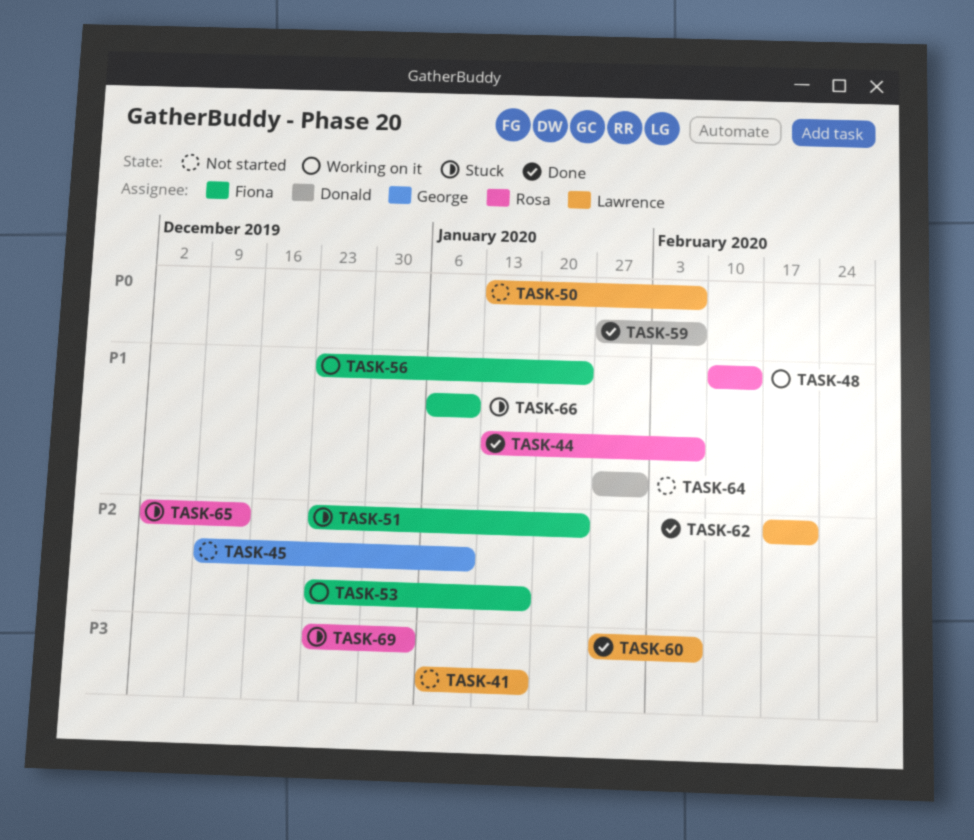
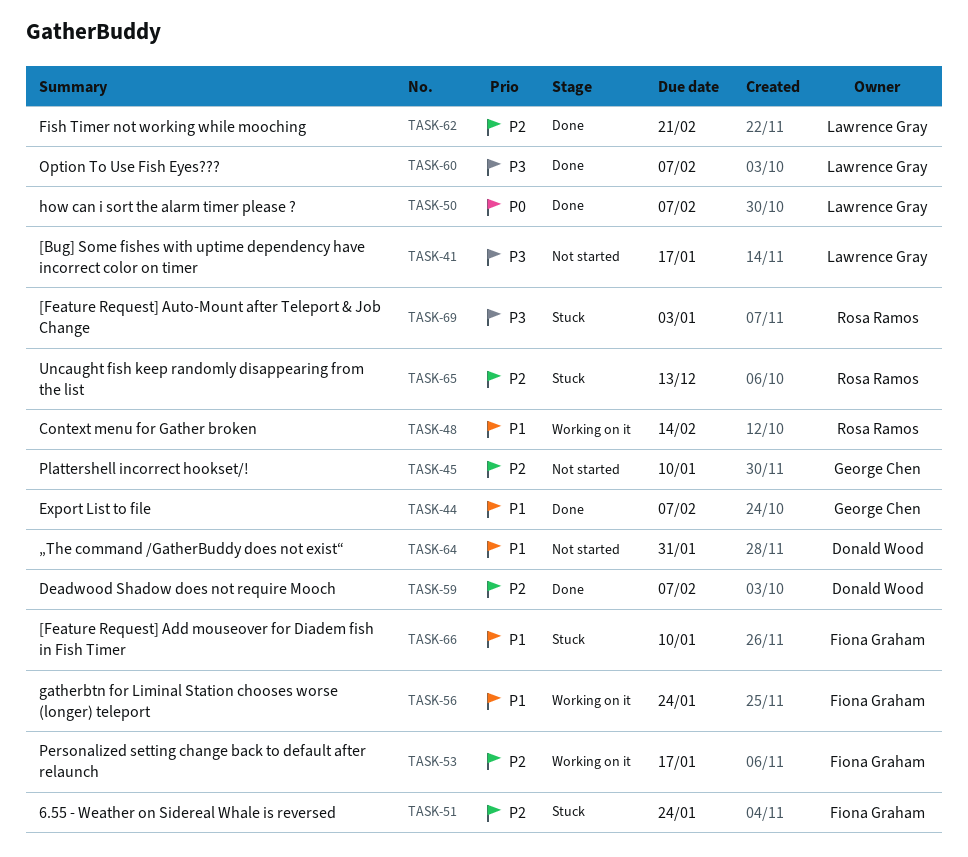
TASK-44, owner: Rosa Ramos -> George Chen
TASK-50, status: Not started -> Done
TASK-59, priority: P0 -> P2

